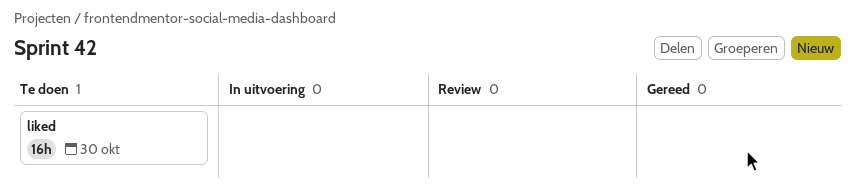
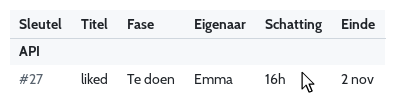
liked, due: Oct 30 -> Nov 2

